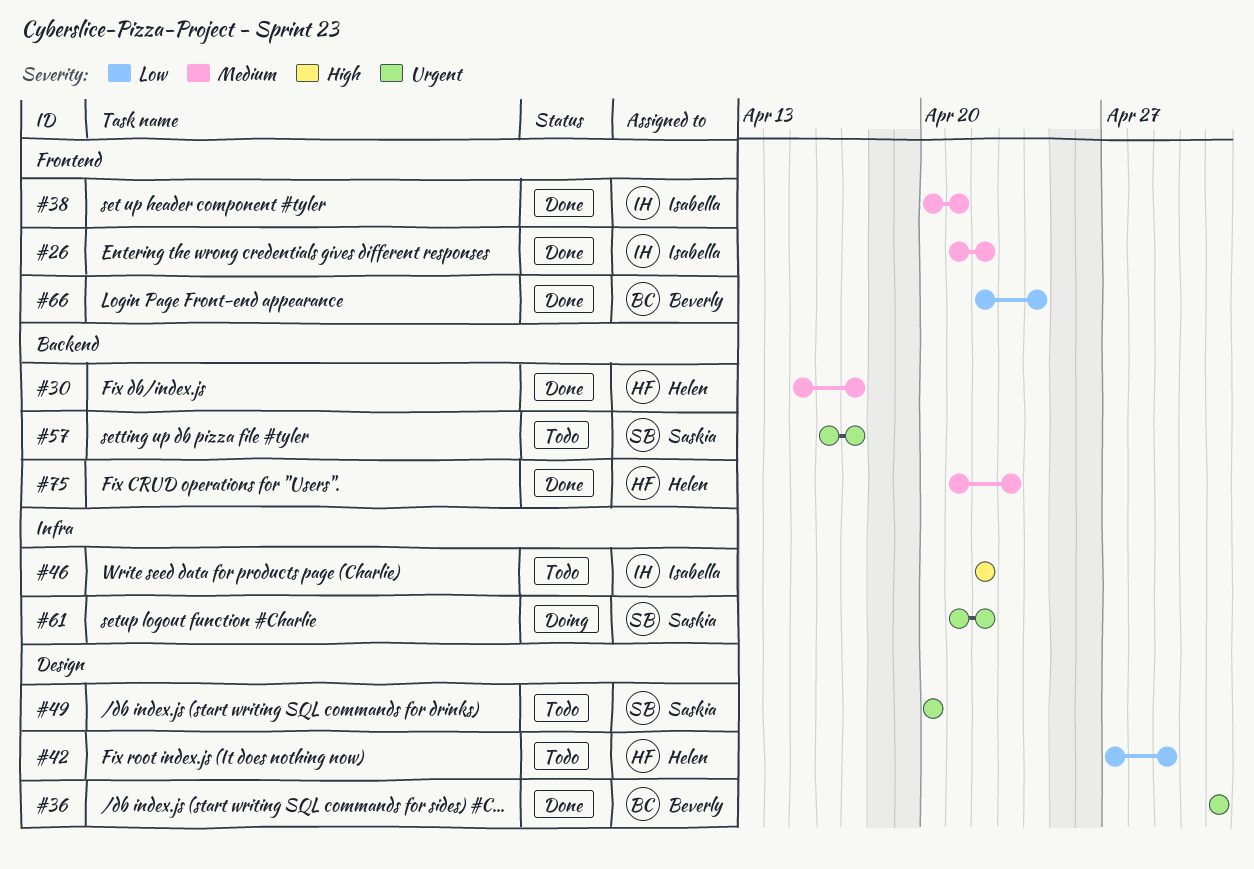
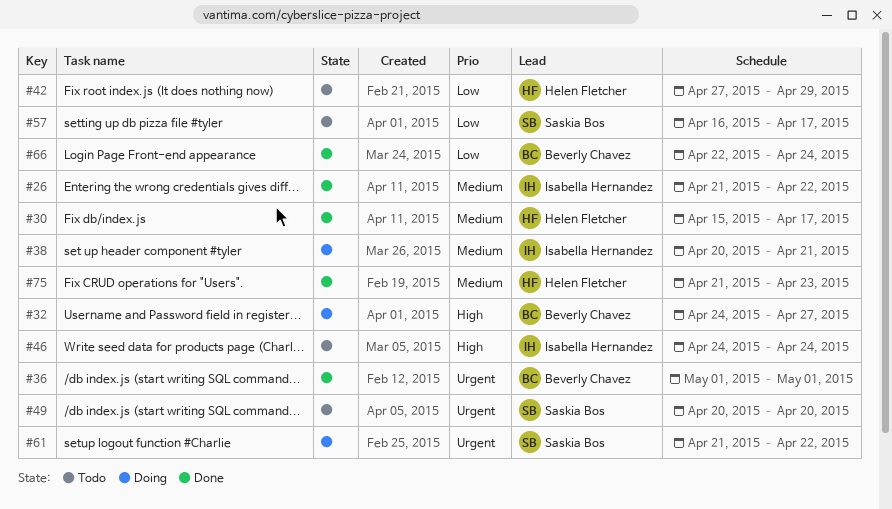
#32: none -> present
#38, status: Done -> Doing
#46, start: Apr 22 -> Apr 24
#46, due: Apr 22 -> Apr 24
#57, priority: Urgent -> Low

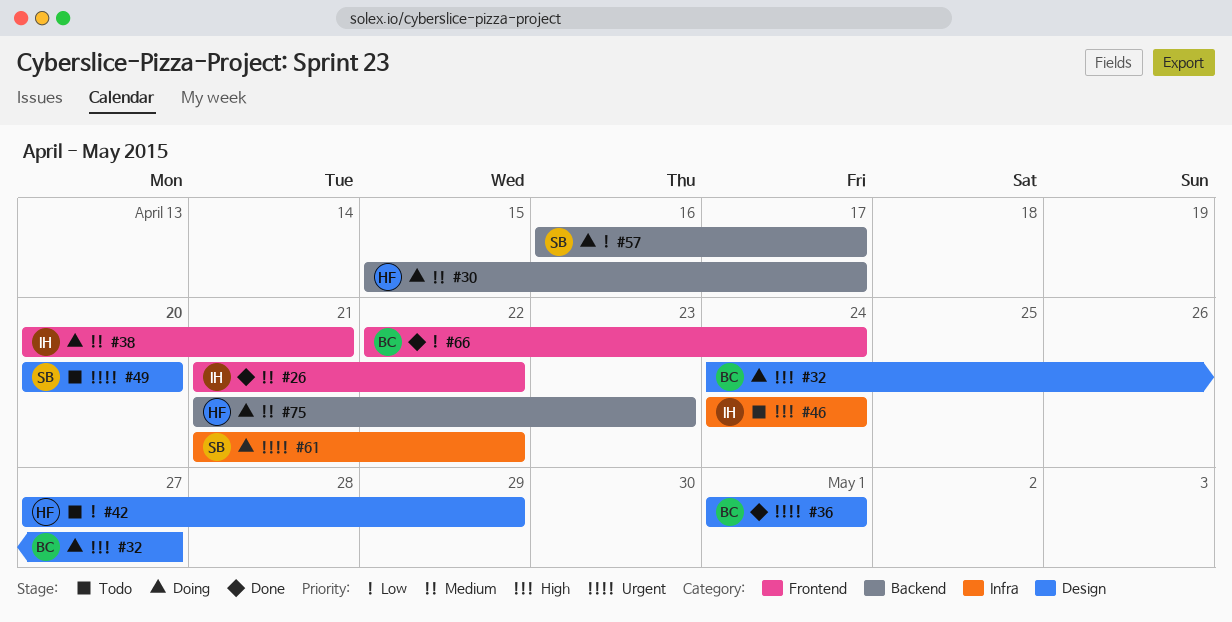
#30, status: Done -> Doing
#57, status: Todo -> Doing
#75, status: Done -> Doing

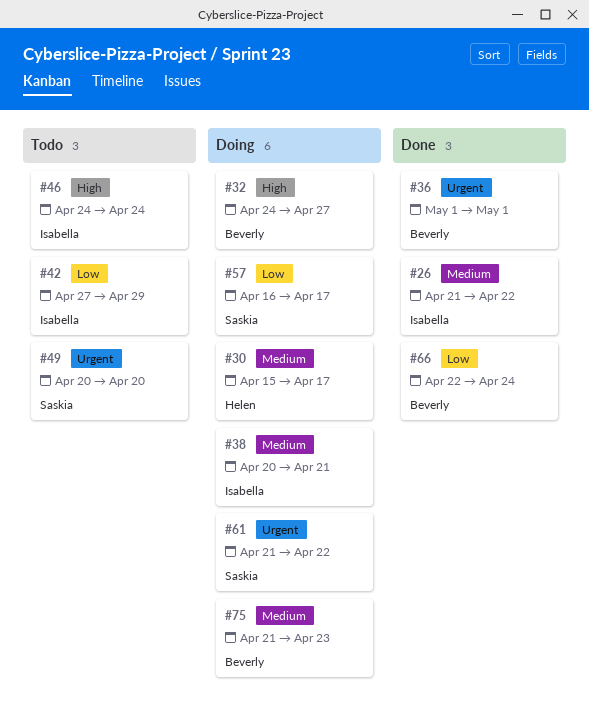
#42, owner: Helen -> Isabella
#75, owner: Helen -> Beverly

